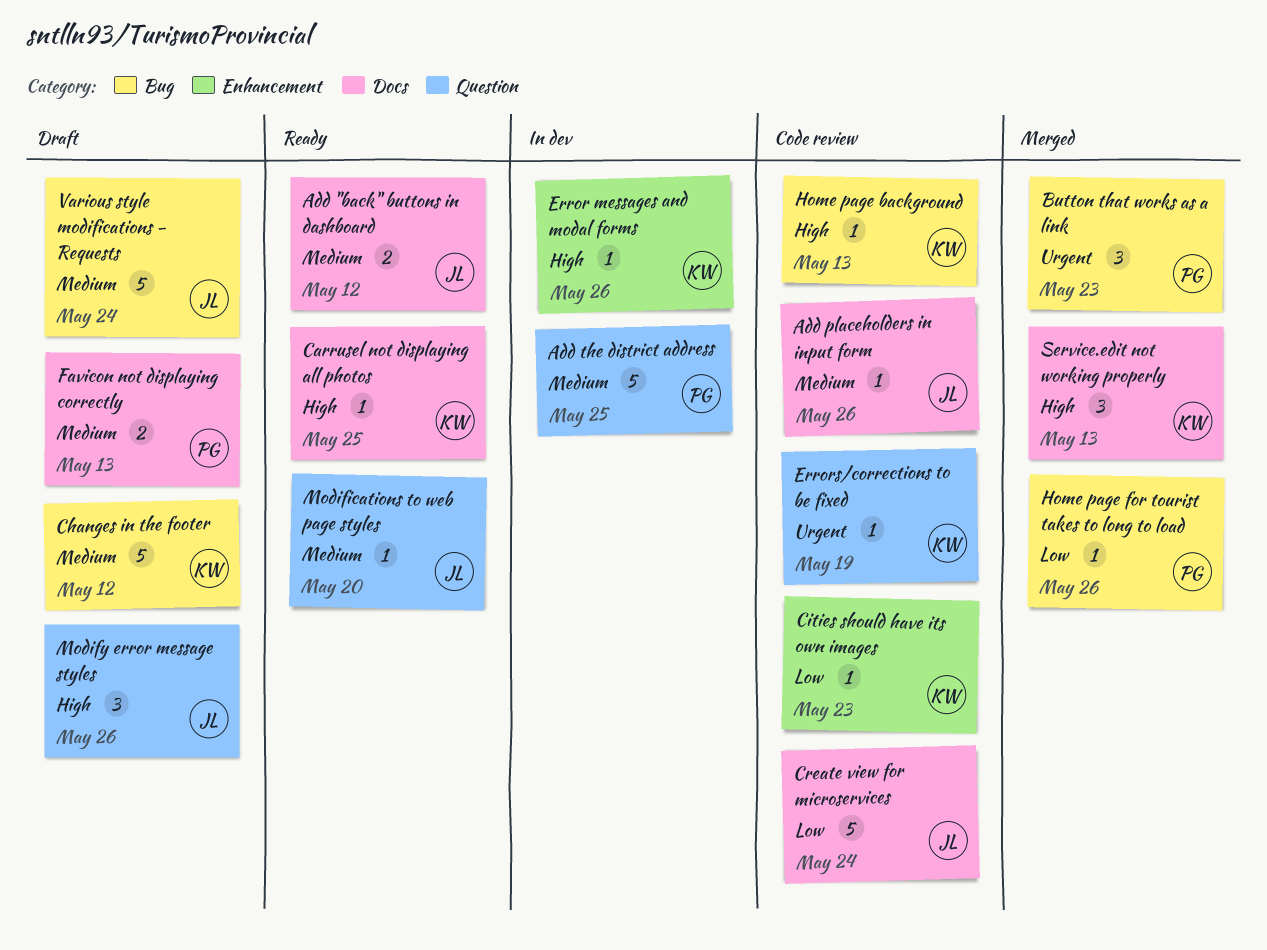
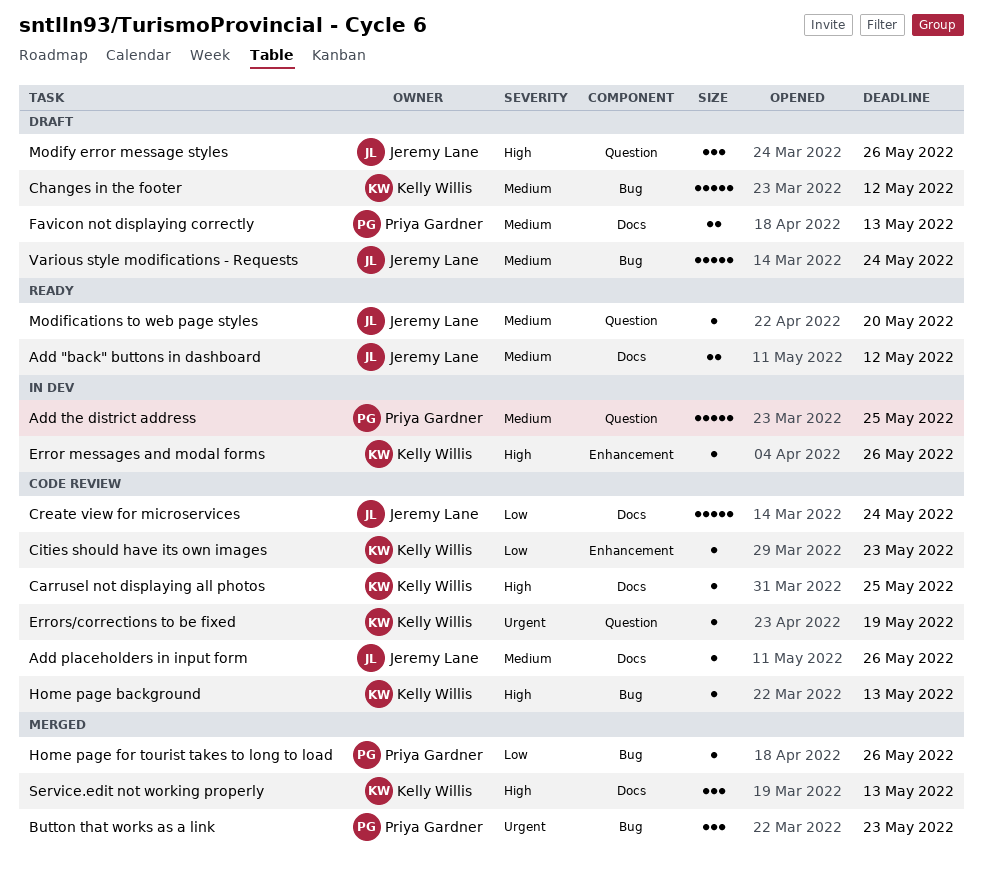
Carrusel not displaying all photos, status: Ready -> Code review

